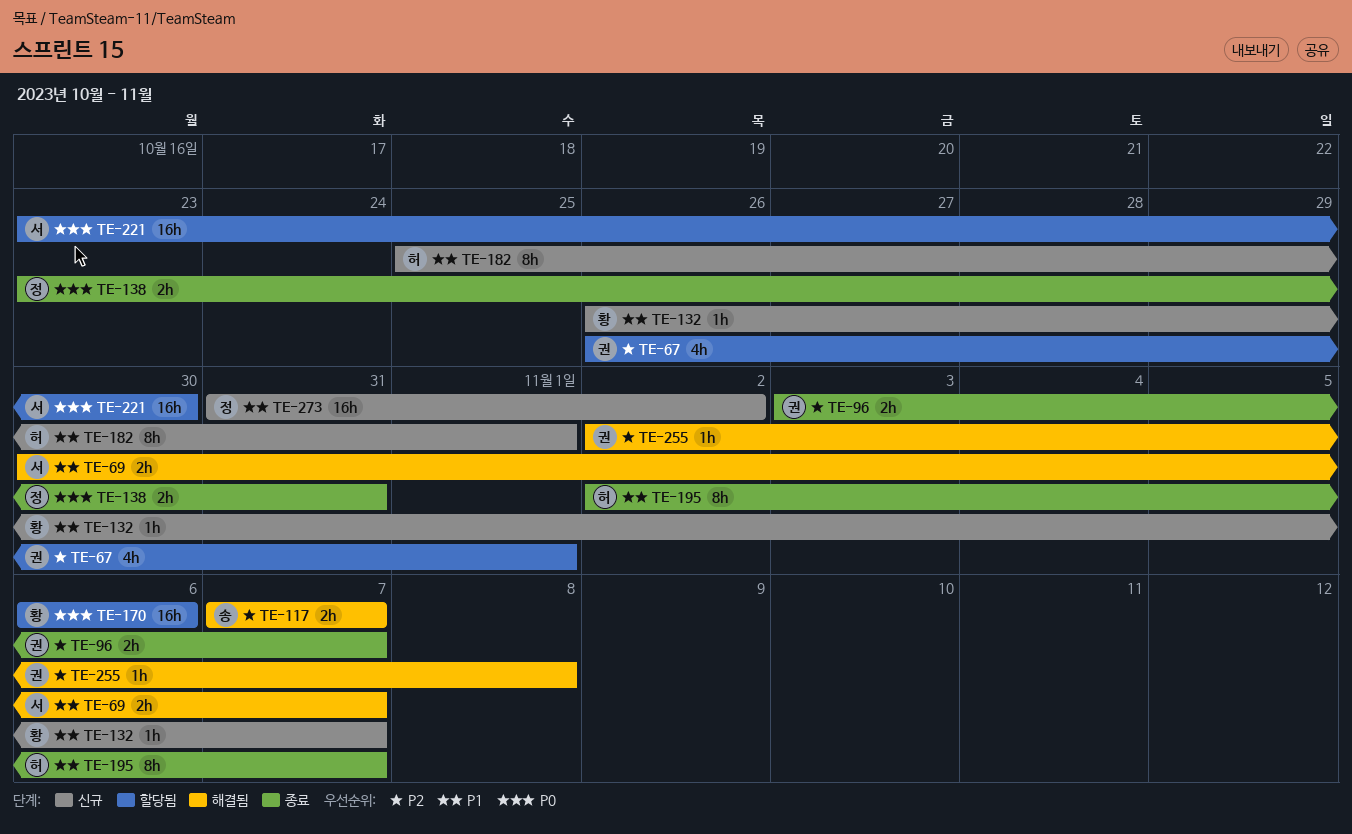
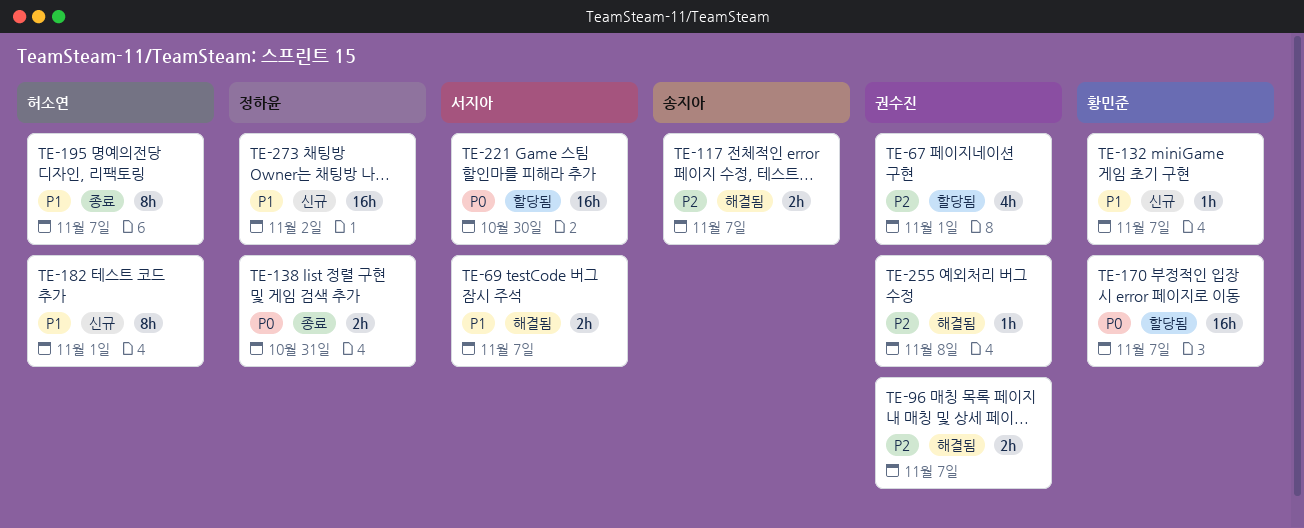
TE-96, status: 종료 -> 해결됨
TE-170, due: Nov 6 -> Nov 7

